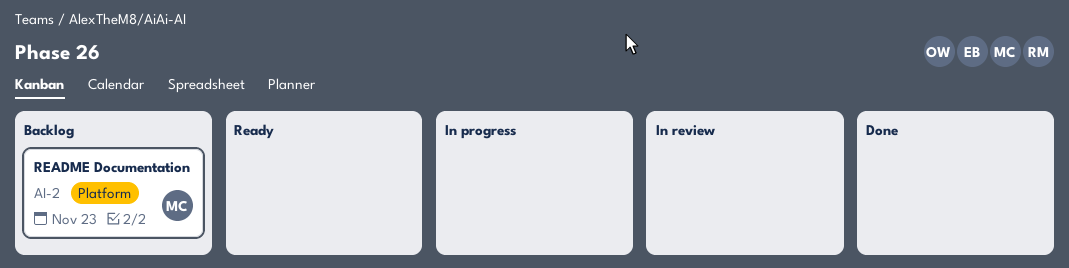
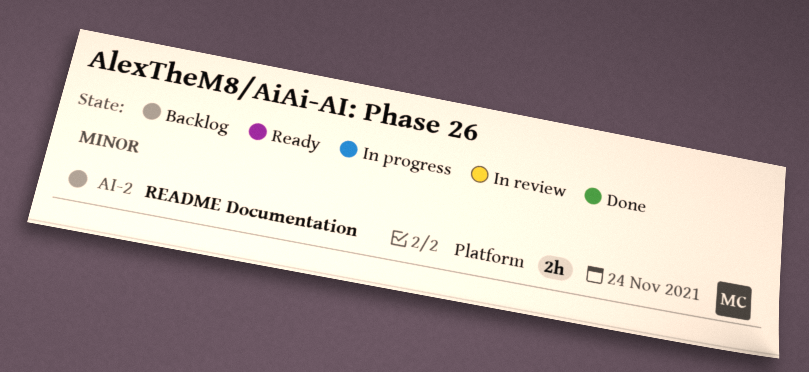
AI-2, due: Nov 23 -> Nov 24

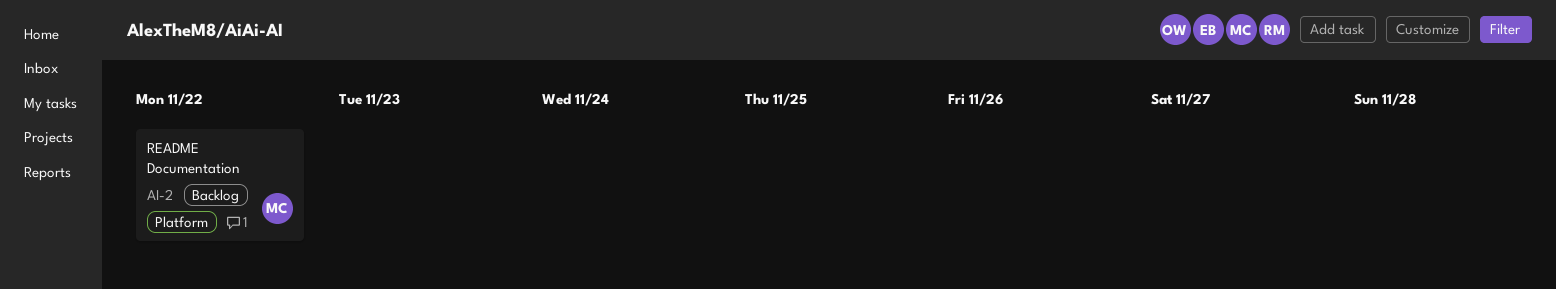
AI-2, due: Nov 24 -> Nov 22

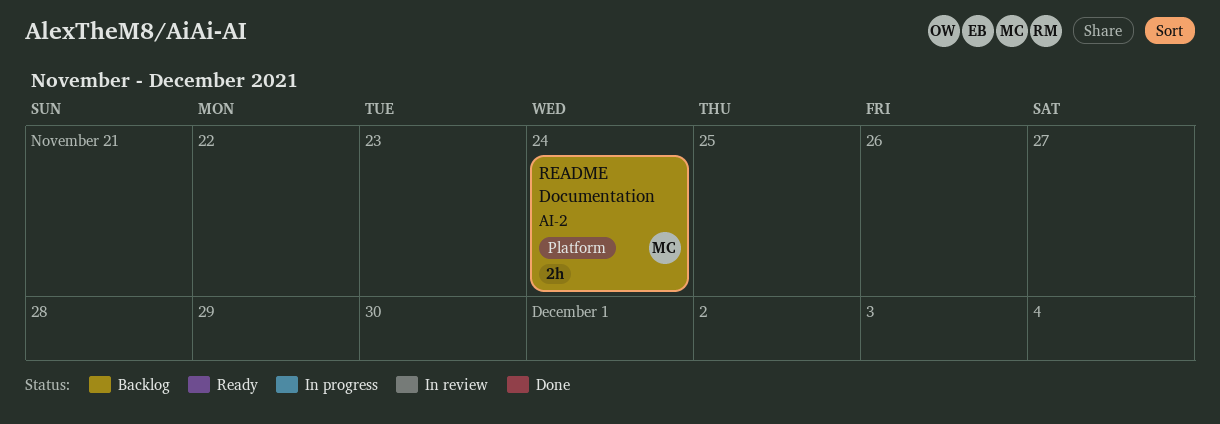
AI-2, due: Nov 22 -> Nov 24

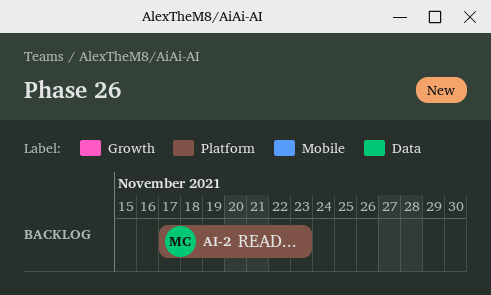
AI-2, due: Nov 24 -> Nov 23

